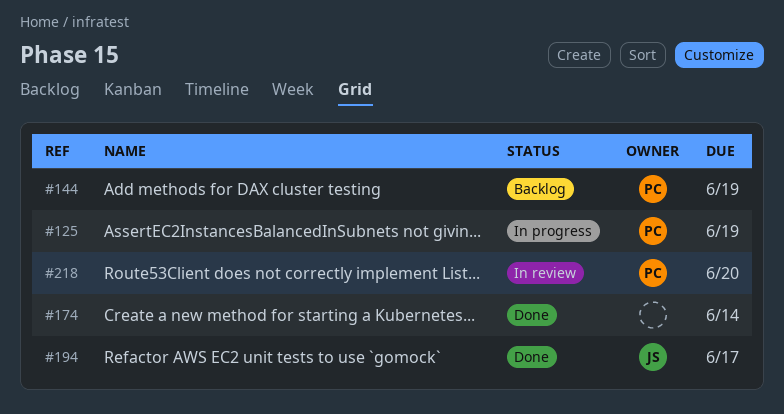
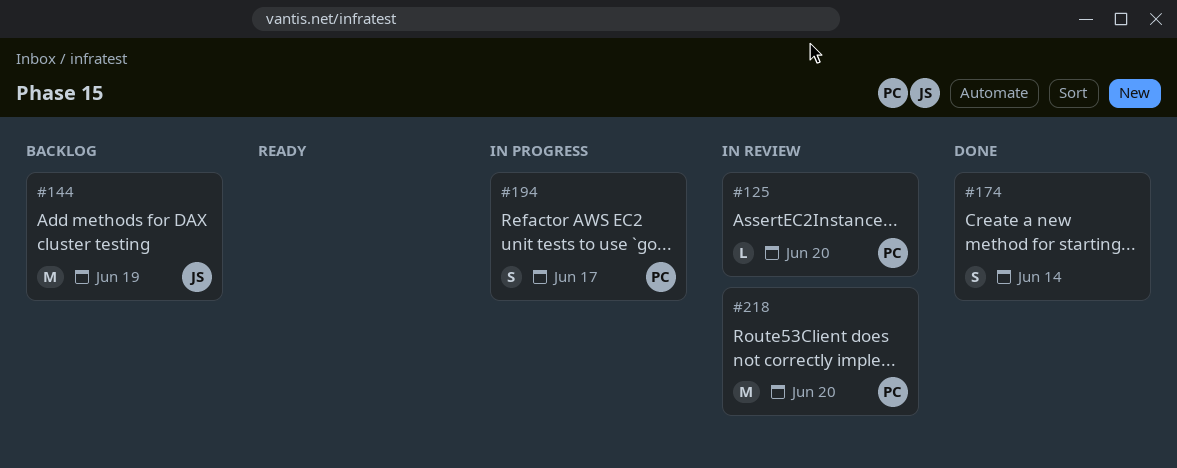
#125, status: In progress -> In review
#125, due: Jun 19 -> Jun 20
#144, owner: PC -> JS
#194, status: Done -> In progress
#194, owner: JS -> PC

